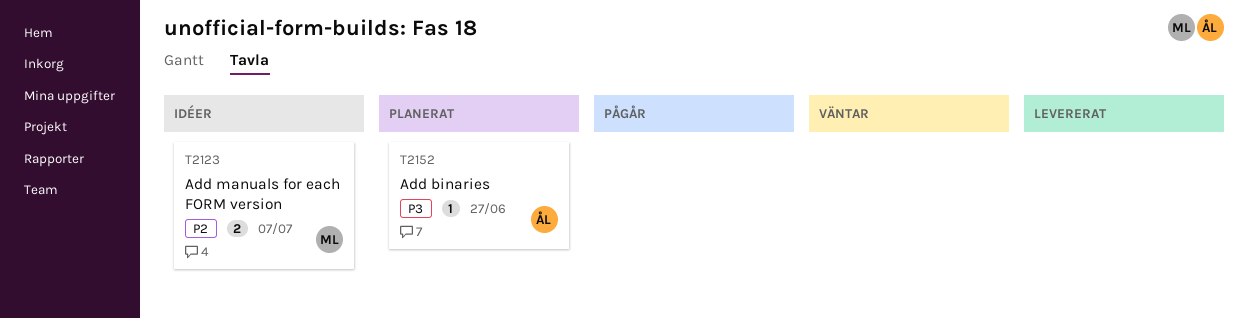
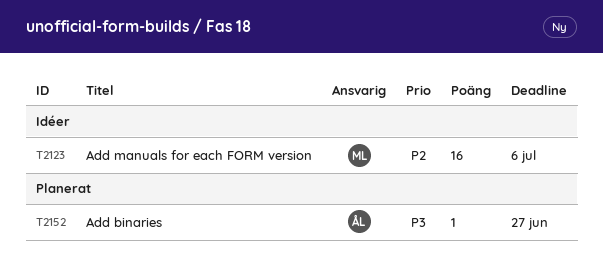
T2123, estimate: 2 -> 16
T2123, due: Jul 7 -> Jul 6

